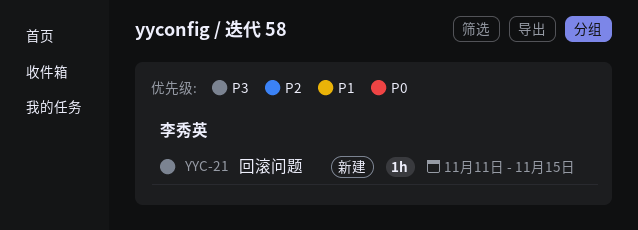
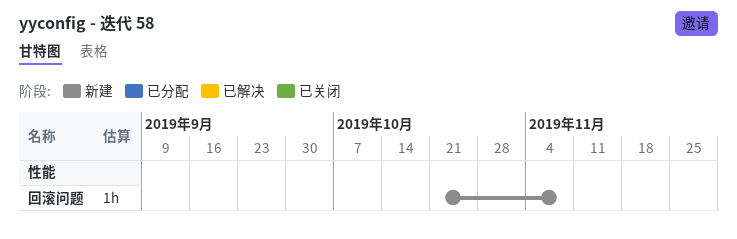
回滚问题, start: Nov 11 -> Oct 21
回滚问题, due: Nov 15 -> Nov 8

